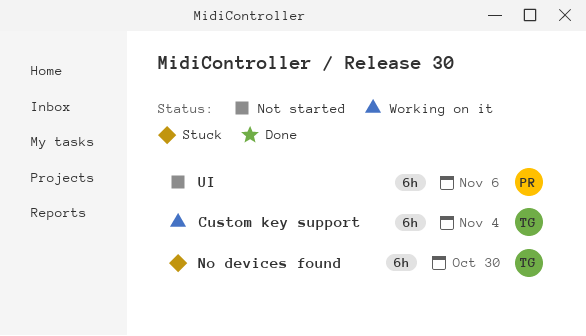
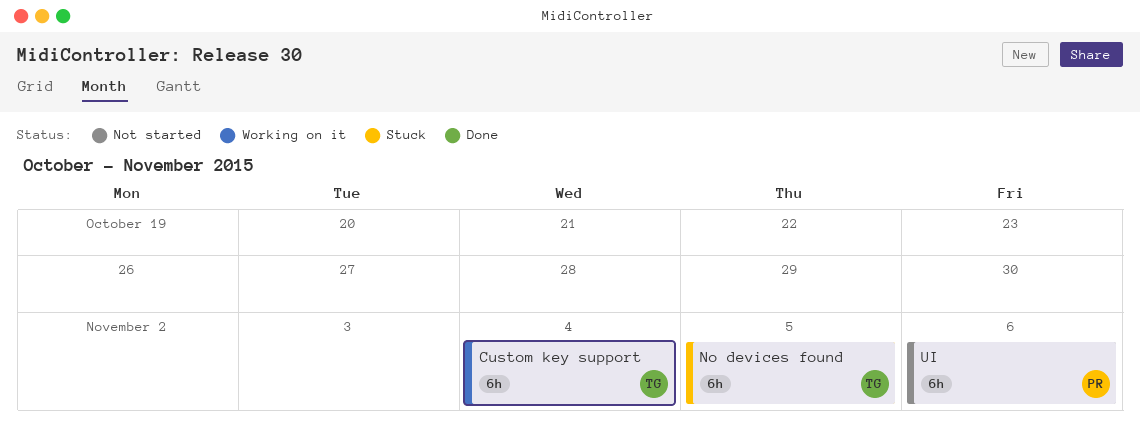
No devices found, due: Oct 30 -> Nov 5

